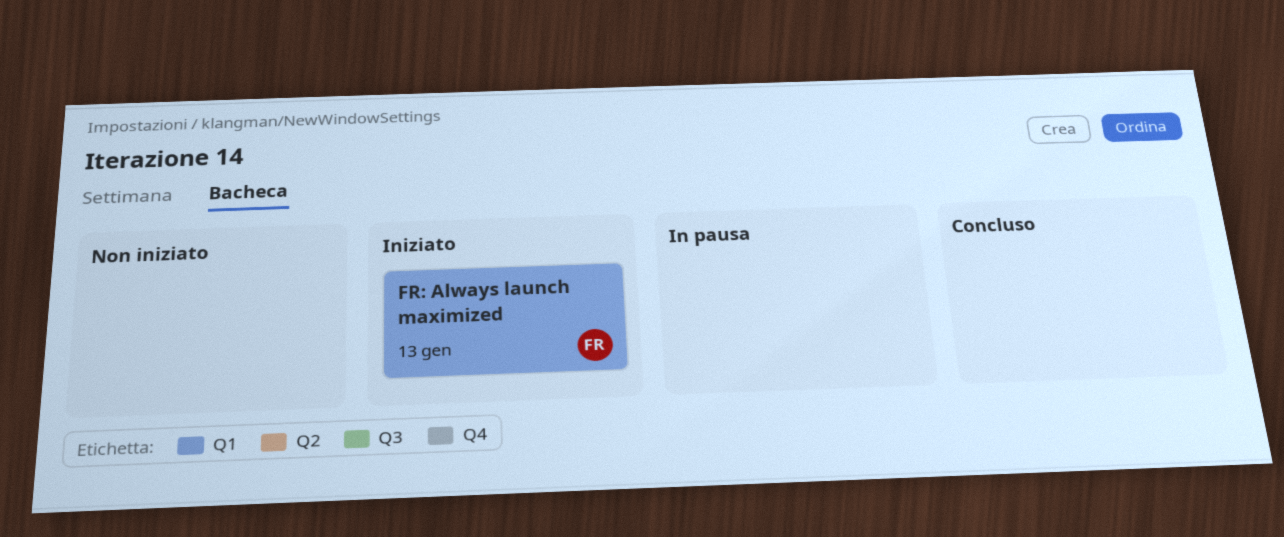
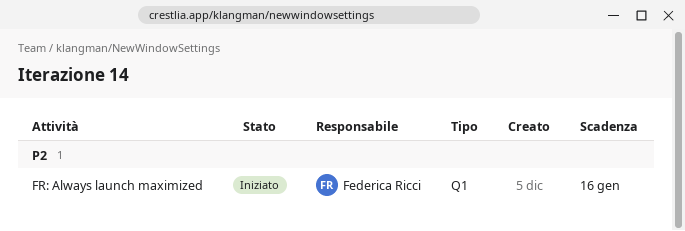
FR: Always launch maximized, due: Jan 13 -> Jan 16

